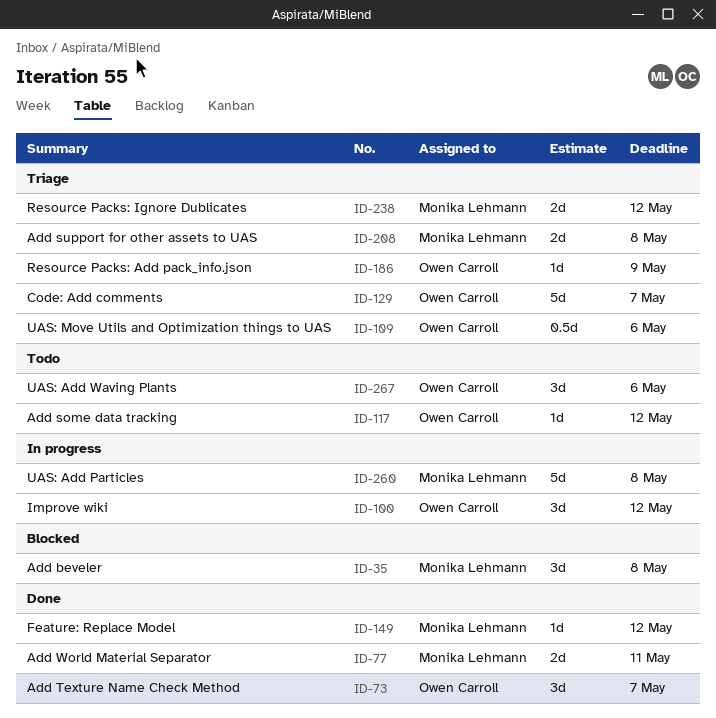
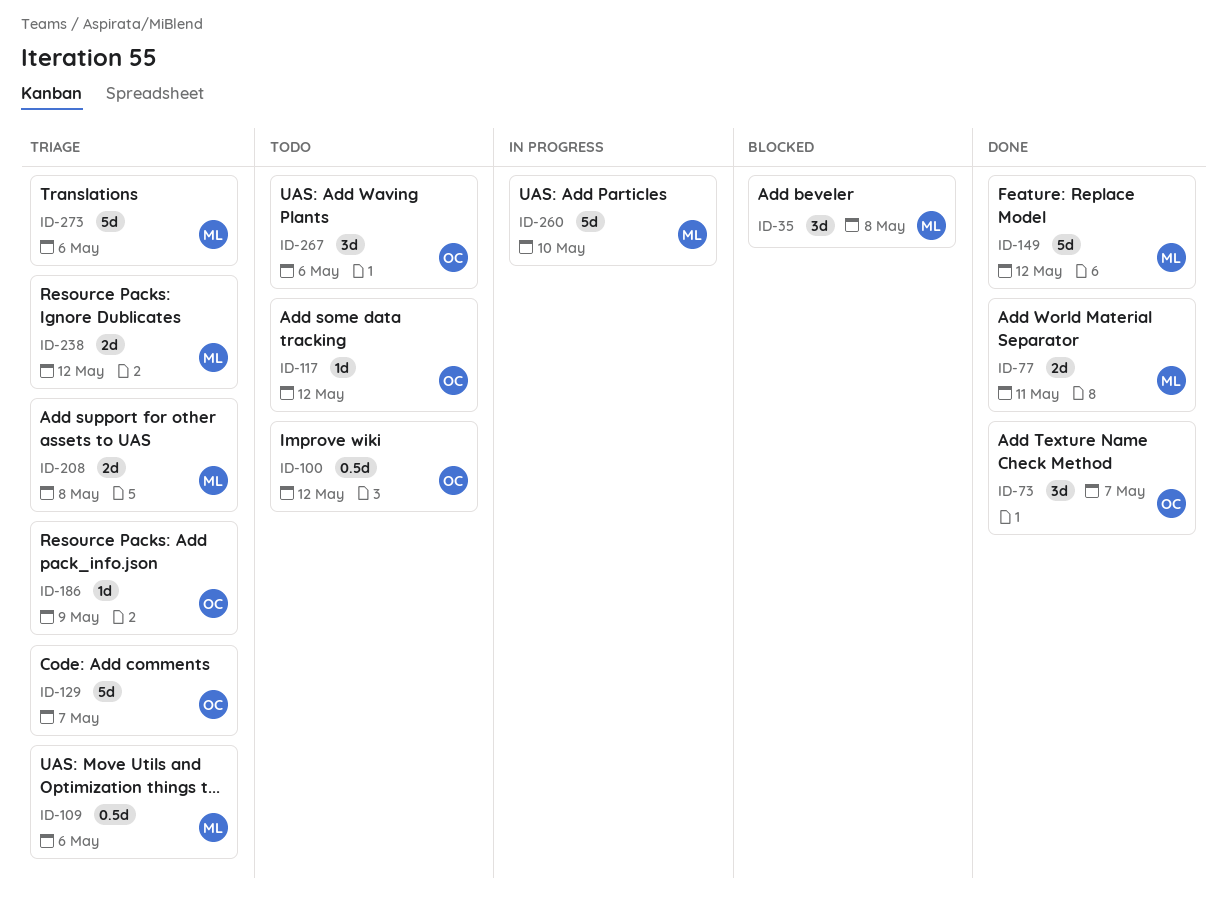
ID-100, status: In progress -> Todo
ID-100, estimate: 3d -> 0.5d
ID-109, owner: Owen Carroll -> Monika Lehmann
ID-149, estimate: 1d -> 5d
ID-260, due: May 8 -> May 10
ID-273: none -> present

